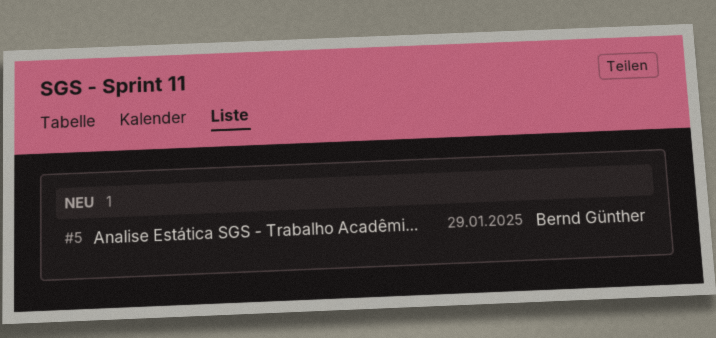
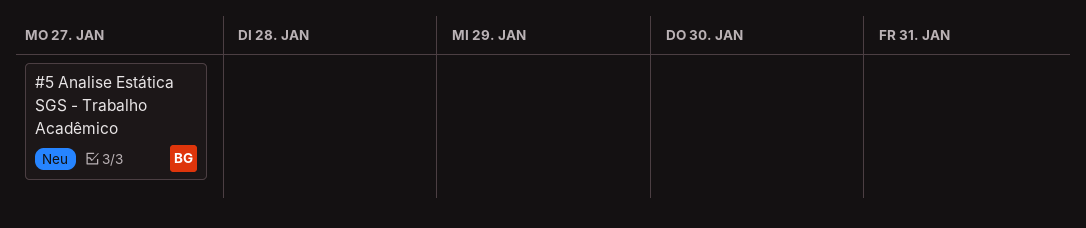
#5, due: Jan 29 -> Jan 27

